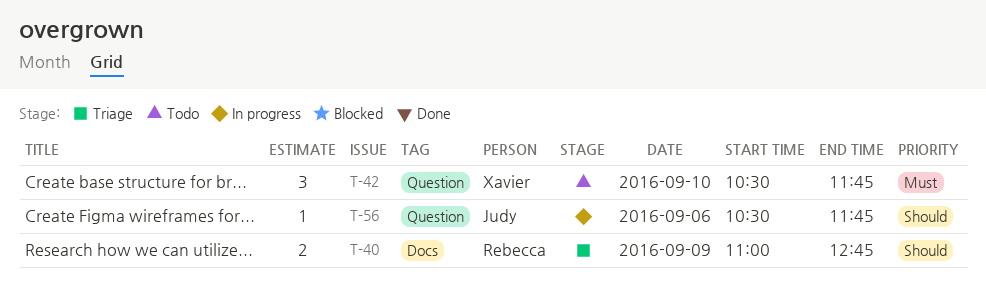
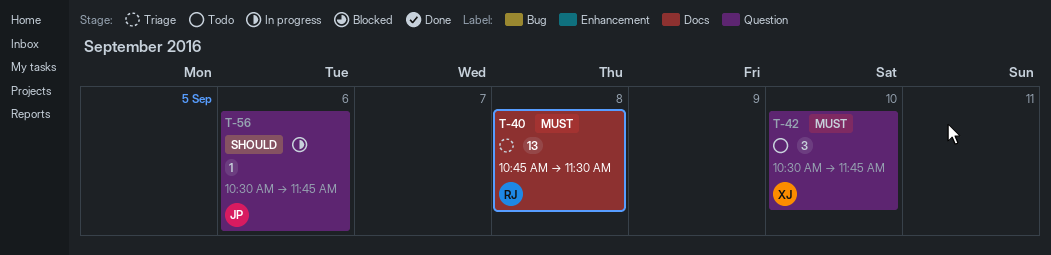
T-40, priority: Should -> Must
T-40, estimate: 2 -> 13
T-40, day: Sep 9 -> Sep 8
T-40, begins: 11:00 -> 10:45
T-40, ends: 12:45 -> 11:30

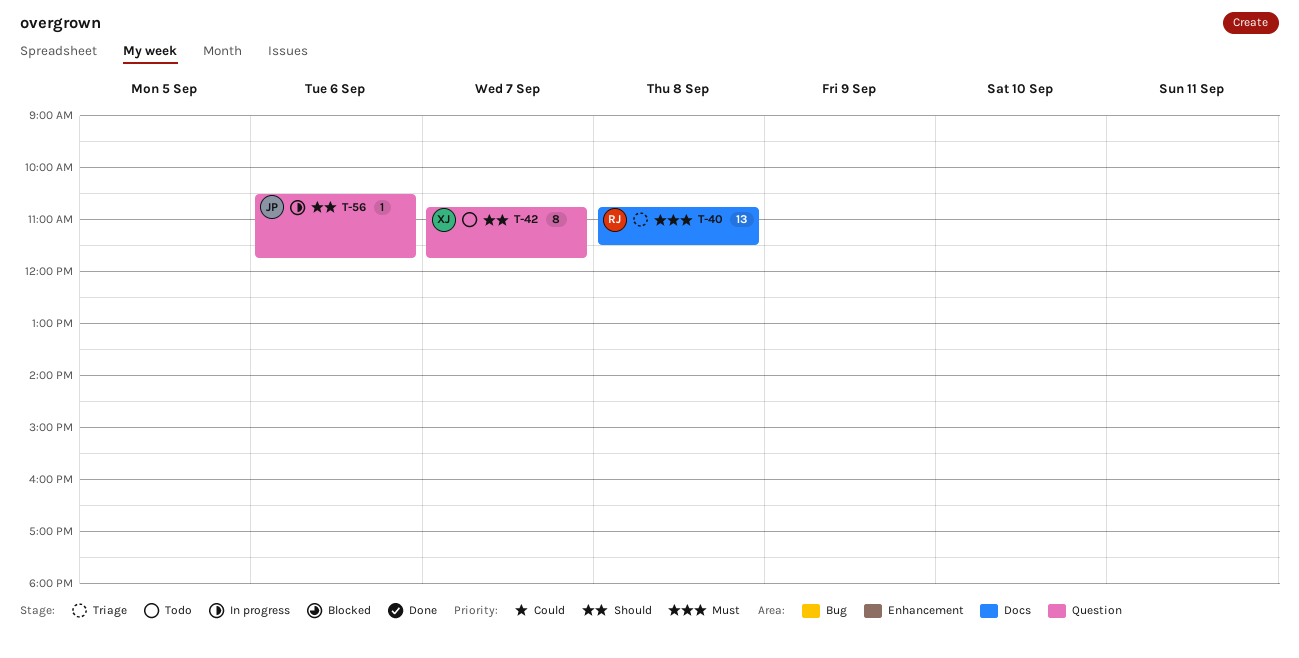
T-42, priority: Must -> Should
T-42, estimate: 3 -> 8
T-42, day: Sep 10 -> Sep 7
T-42, begins: 10:30 -> 10:45

